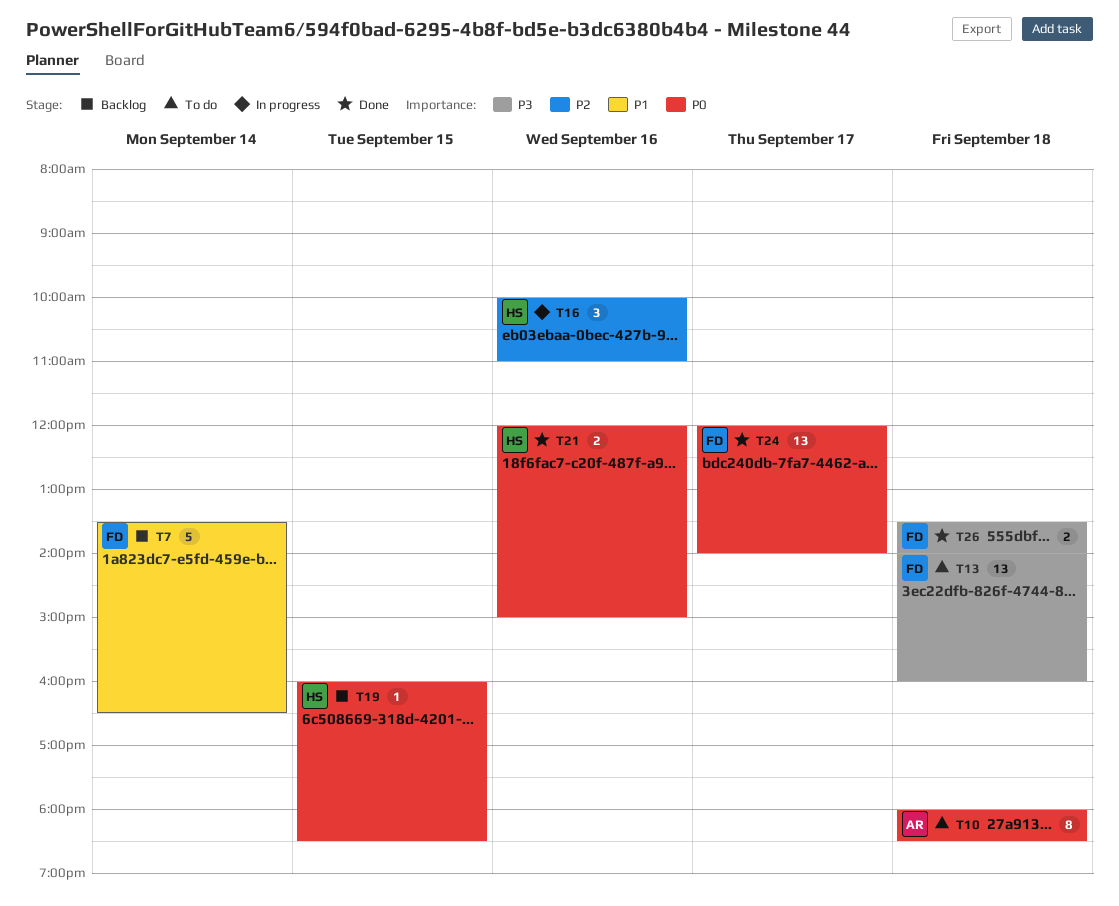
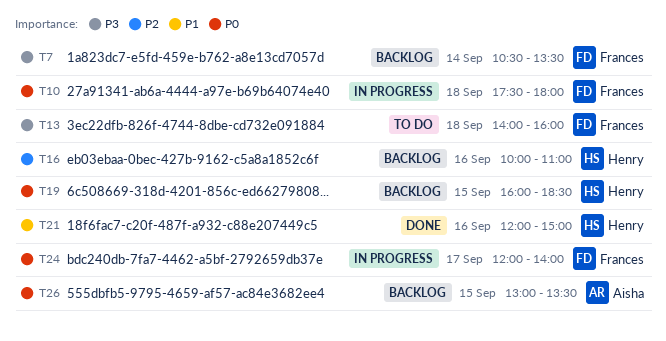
T7, priority: P1 -> P3
T7, begins: 13:30 -> 10:30
T7, ends: 16:30 -> 13:30
T10, status: To do -> In progress
T10, owner: Aisha -> Frances
T10, begins: 18:00 -> 17:30
T10, ends: 18:30 -> 18:00
T16, status: In progress -> Backlog
T21, priority: P0 -> P1
T24, status: Done -> In progress
T26, status: Done -> Backlog
T26, owner: Frances -> Aisha
T26, priority: P3 -> P0
T26, day: Sep 18 -> Sep 15
T26, begins: 13:30 -> 13:00
T26, ends: 14:00 -> 13:30

